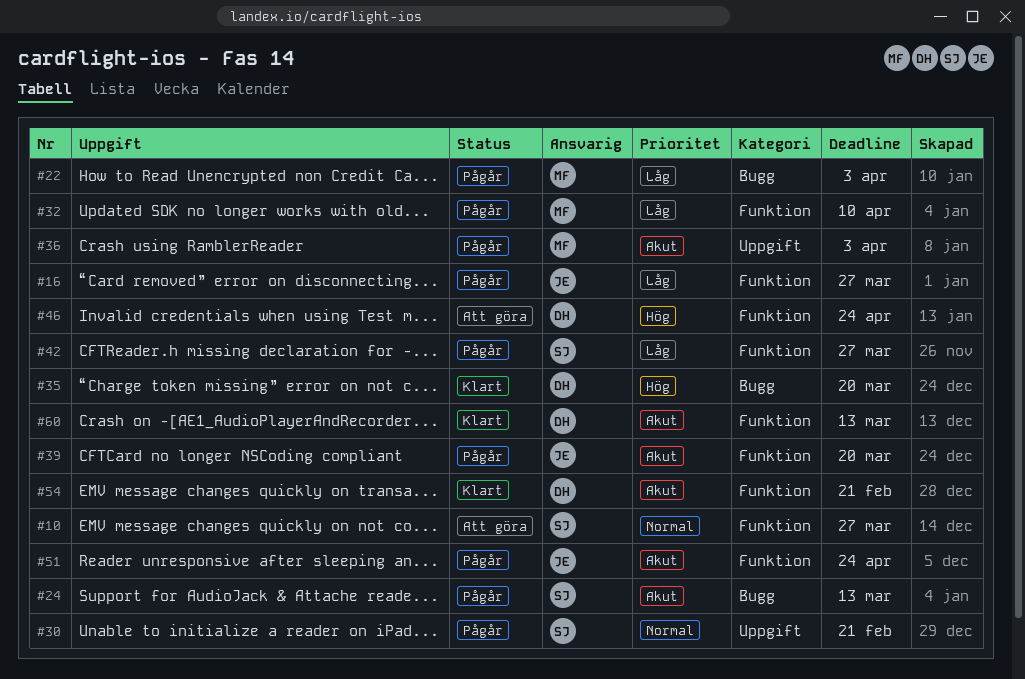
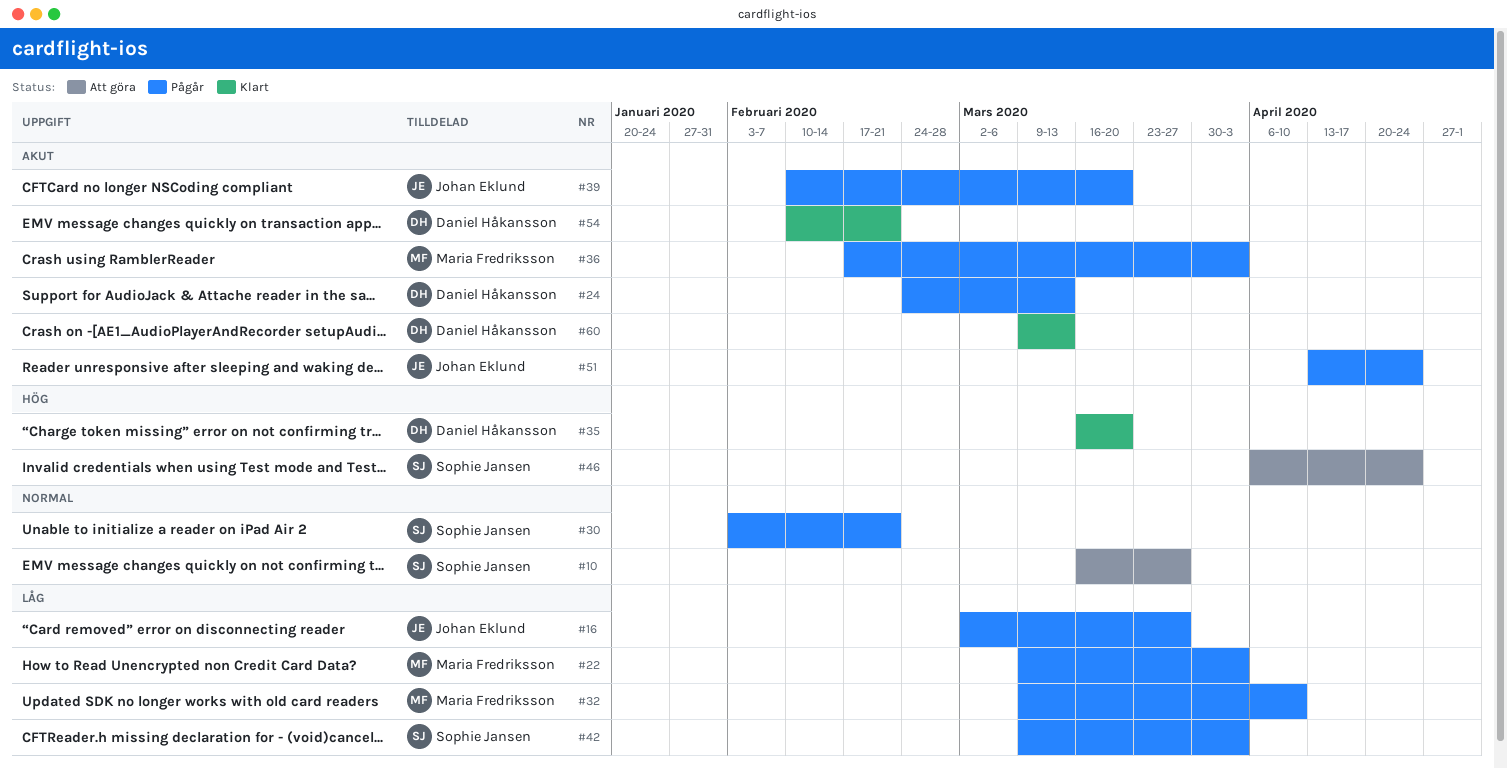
#24, owner: Sophie Jansen -> Daniel Håkansson
#42, due: Mar 27 -> Apr 3
#46, owner: Daniel Håkansson -> Sophie Jansen

